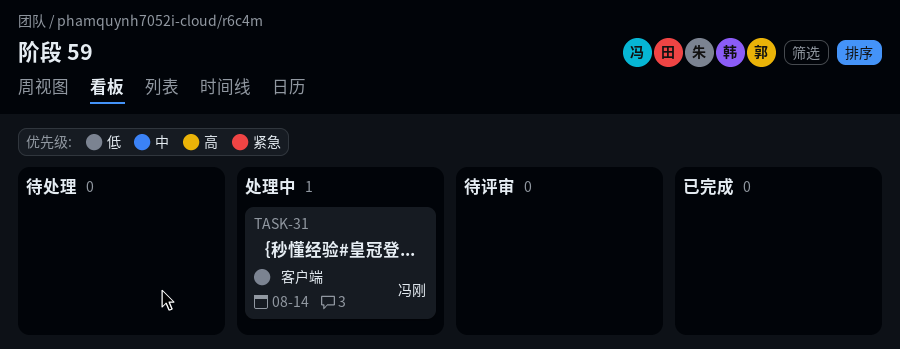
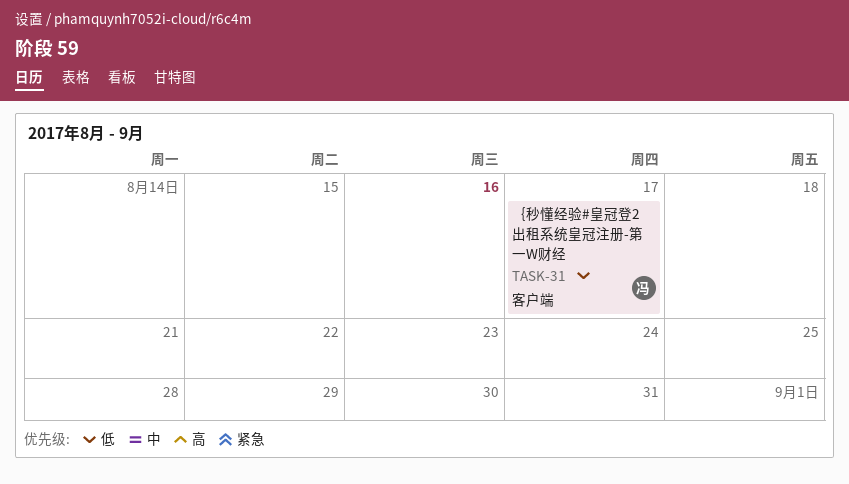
TASK-31, due: Aug 14 -> Aug 17

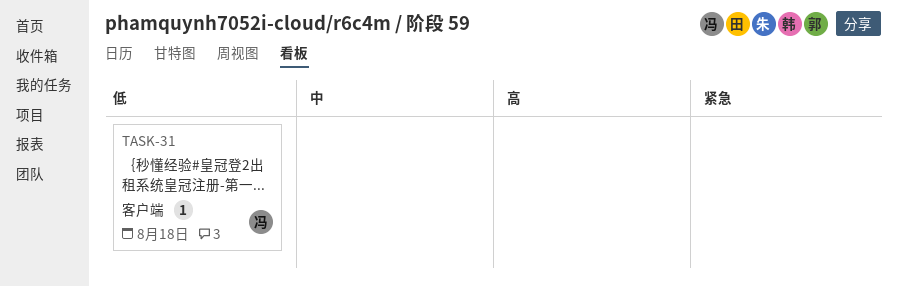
TASK-31, due: Aug 17 -> Aug 18

